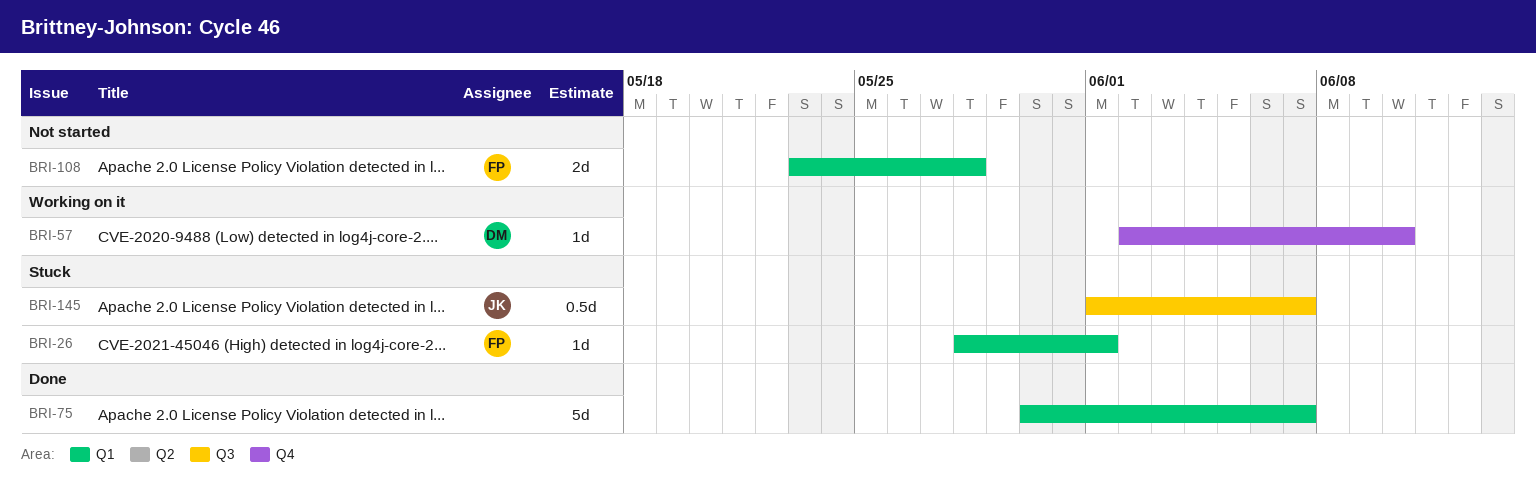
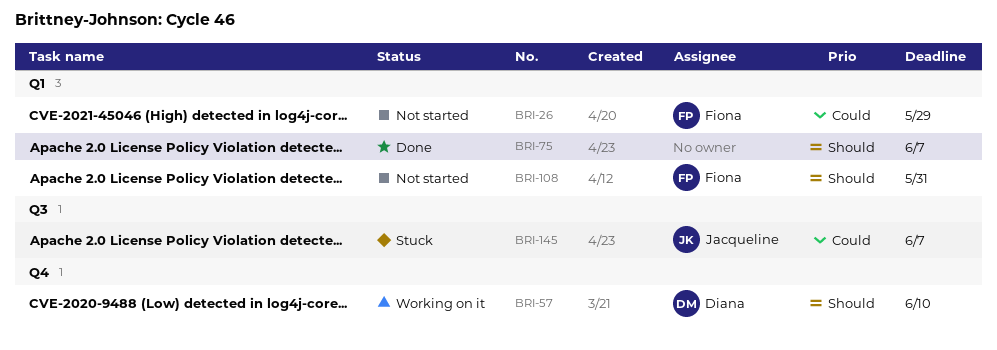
BRI-26, status: Stuck -> Not started
BRI-26, due: Jun 1 -> May 29
BRI-108, due: May 28 -> May 31

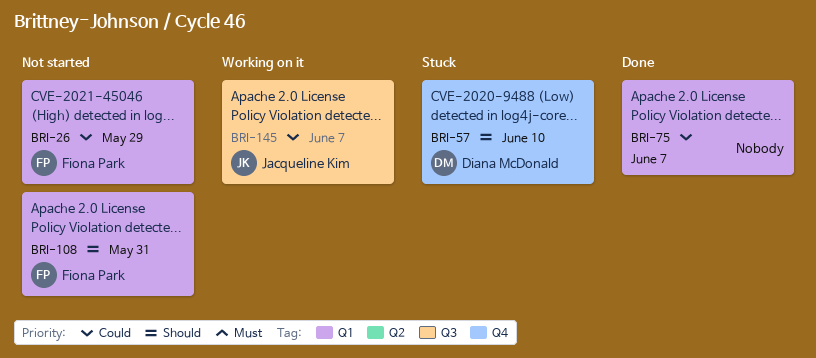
BRI-57, status: Working on it -> Stuck
BRI-75, priority: Should -> Could
BRI-145, status: Stuck -> Working on it

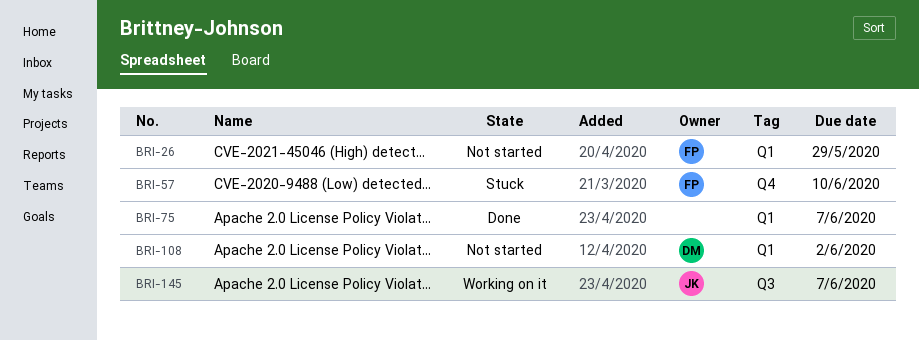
BRI-57, owner: Diana McDonald -> Fiona Park
BRI-108, owner: Fiona Park -> Diana McDonald
BRI-108, due: May 31 -> Jun 2

